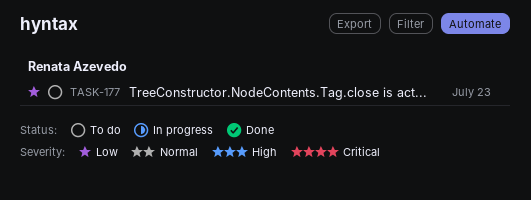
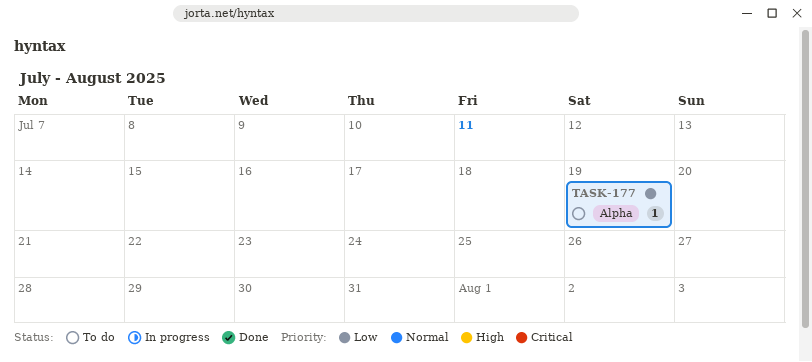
TASK-177, due: Jul 23 -> Jul 19

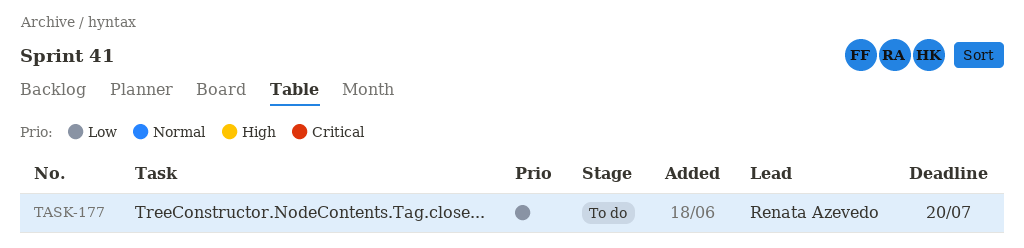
TASK-177, due: Jul 19 -> Jul 20

